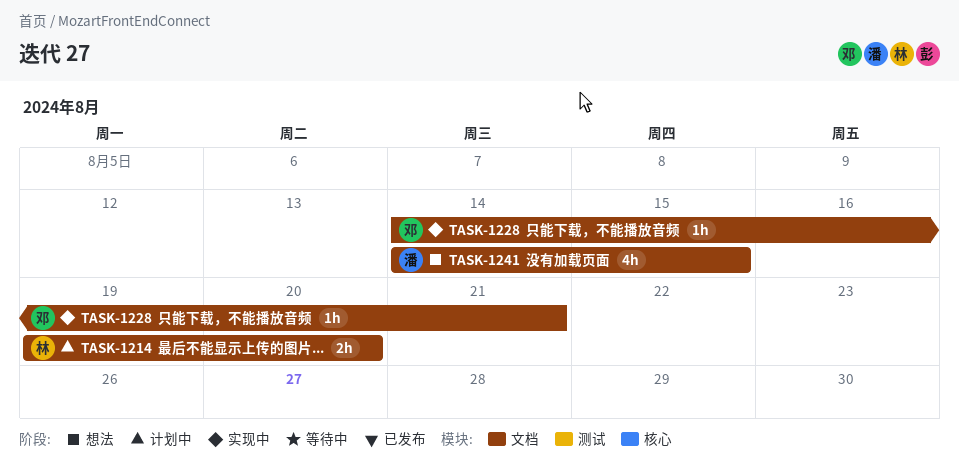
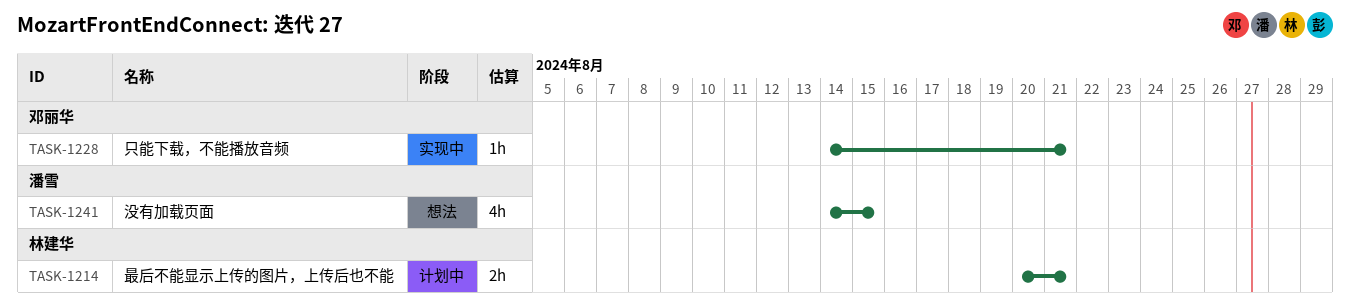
TASK-1214, start: Aug 19 -> Aug 20
TASK-1214, due: Aug 20 -> Aug 21

